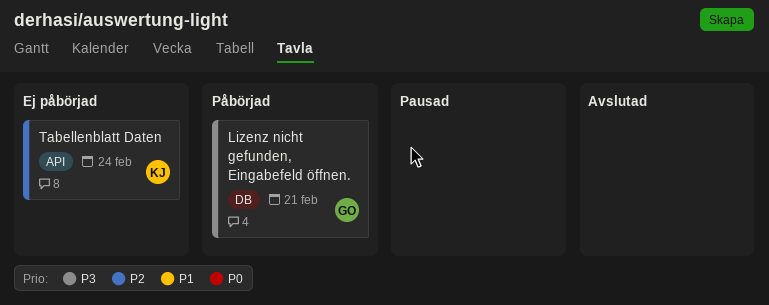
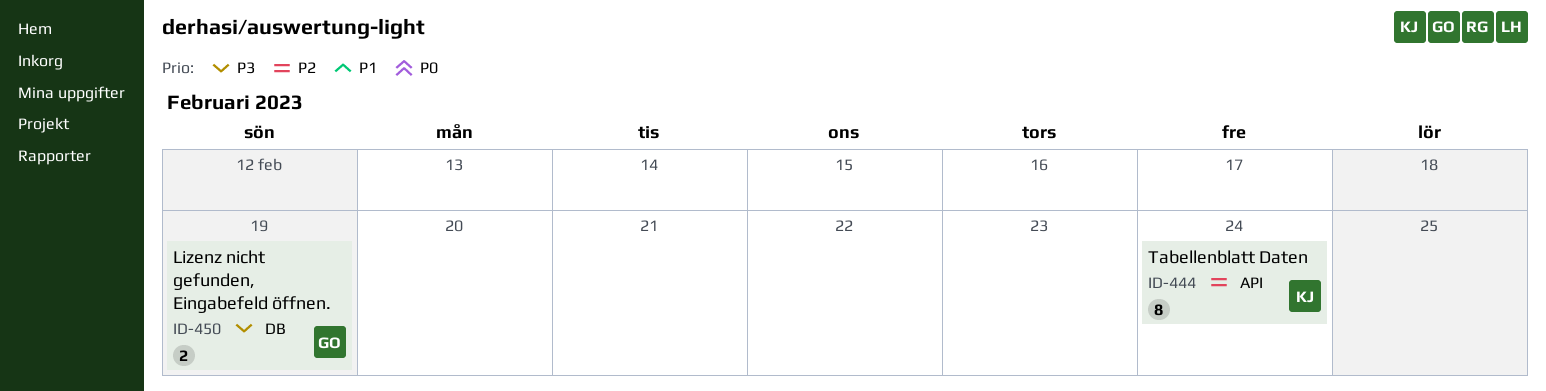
Lizenz nicht gefunden, Eingabefeld öffnen., due: Feb 21 -> Feb 19

